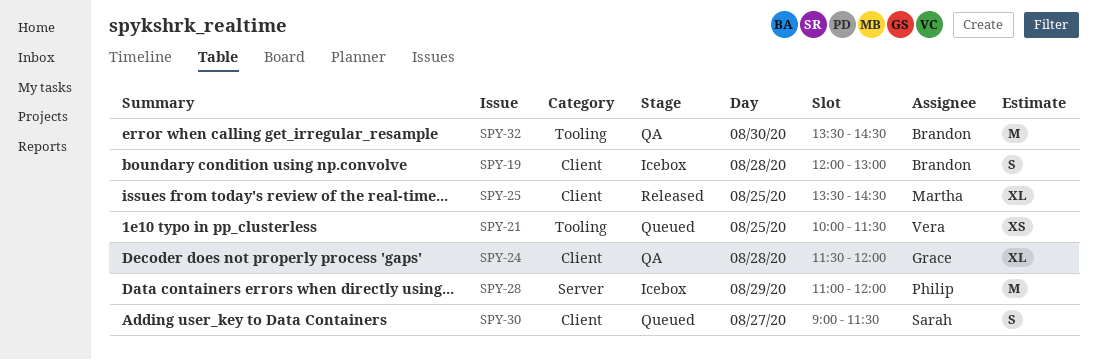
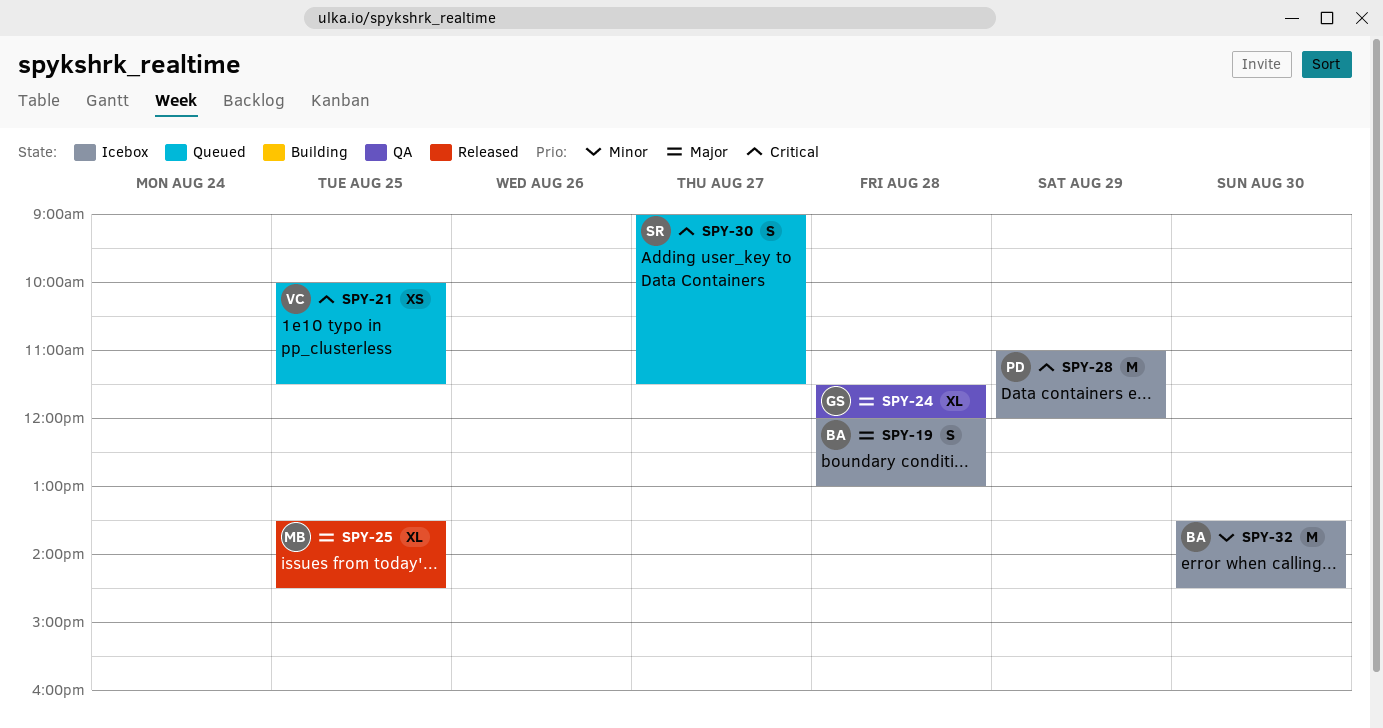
SPY-32, status: QA -> Icebox

